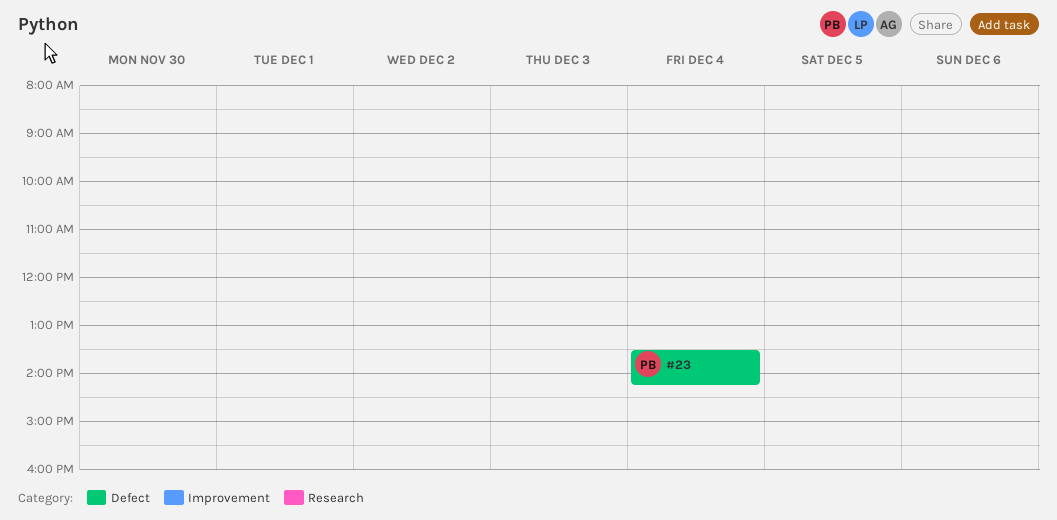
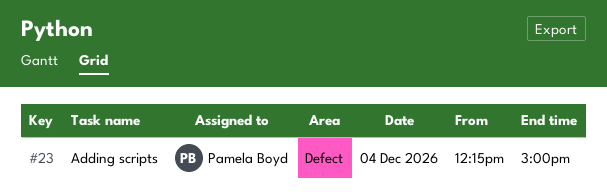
#23, begins: 13:30 -> 12:15
#23, ends: 14:15 -> 15:00

